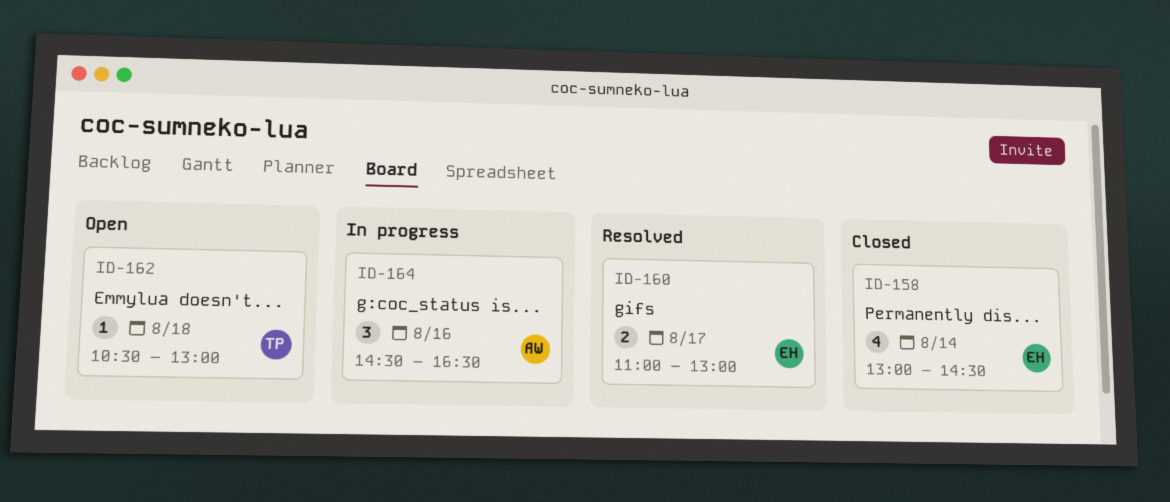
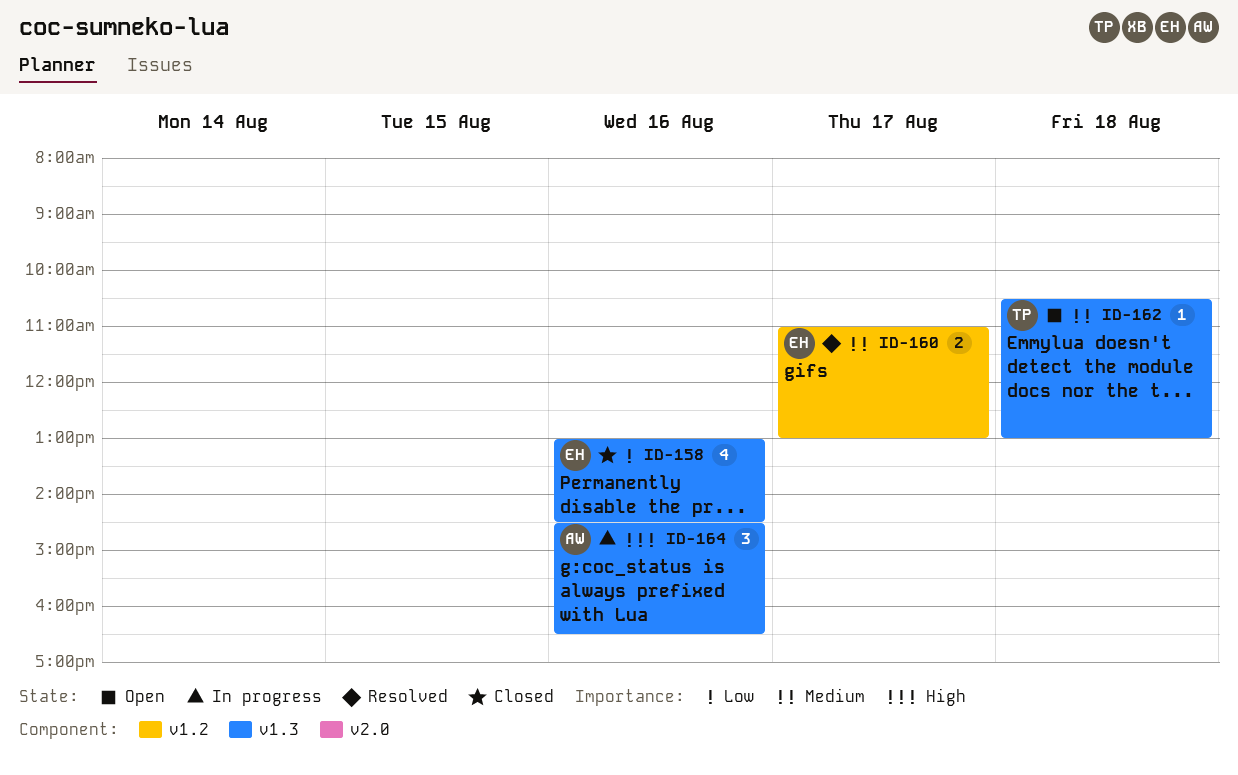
ID-158, day: Aug 14 -> Aug 16

